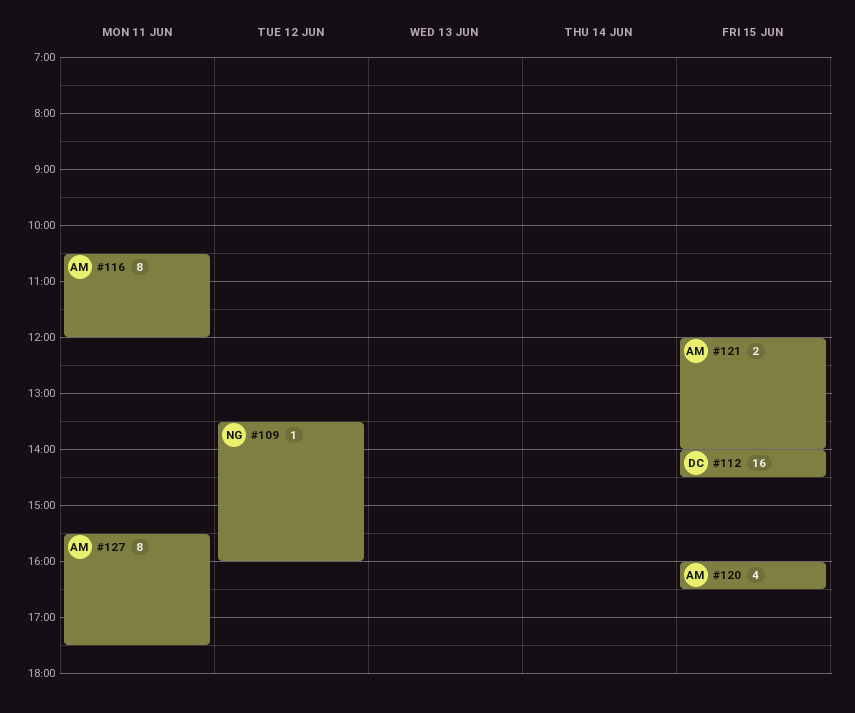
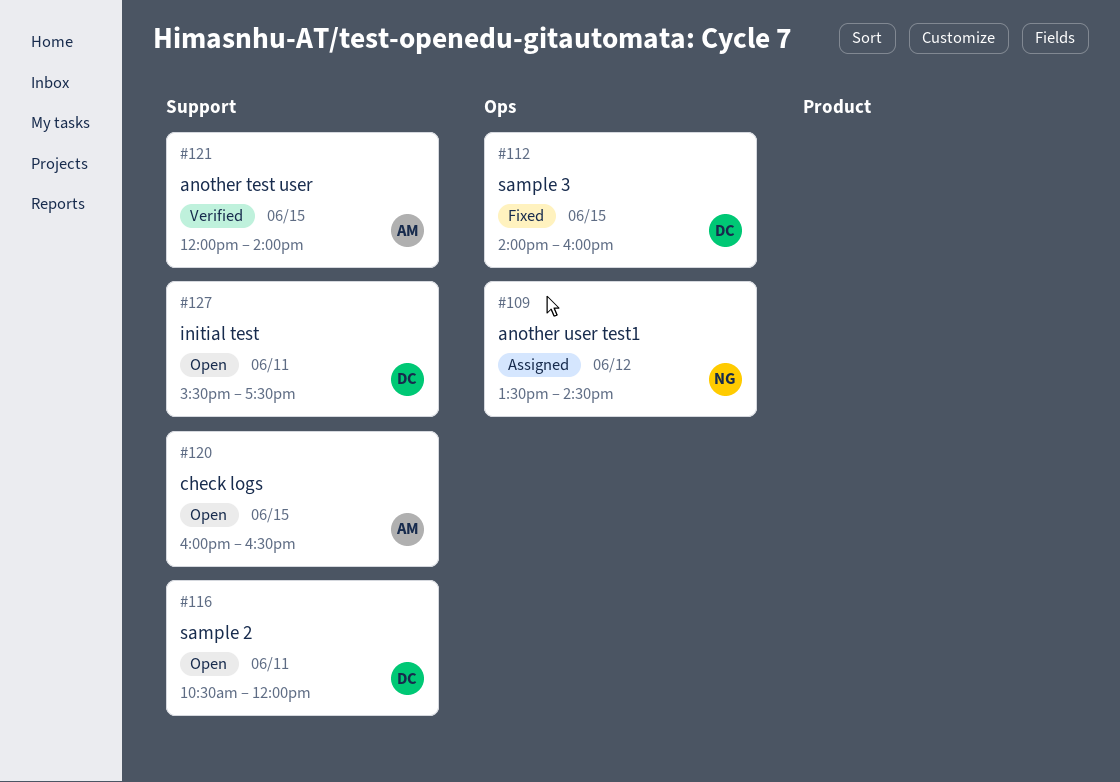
#109, ends: 16:00 -> 14:30
#112, ends: 14:30 -> 16:00
#116, owner: AM -> DC
#127, owner: AM -> DC

